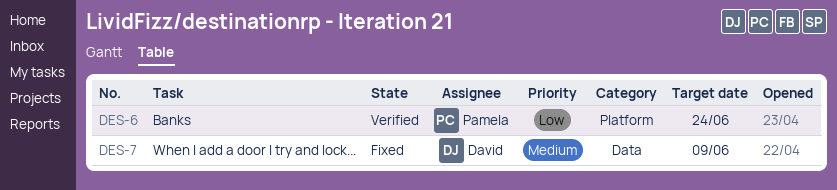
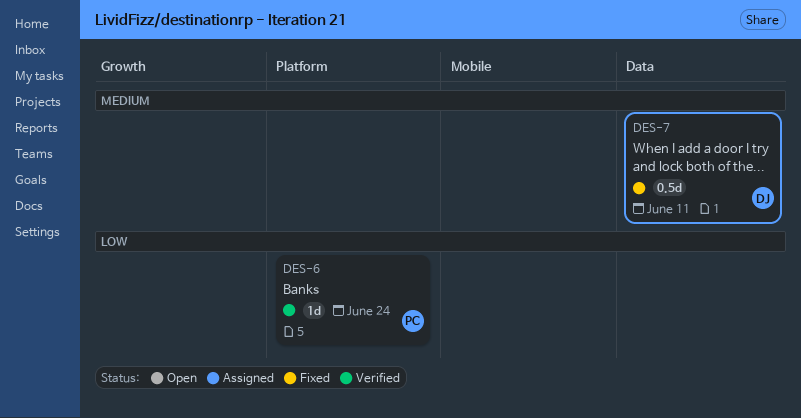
DES-7, due: Jun 9 -> Jun 11

